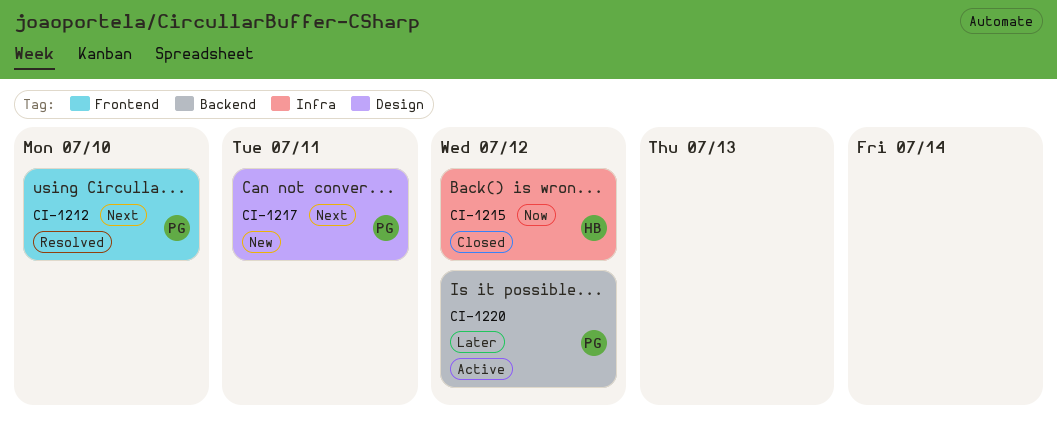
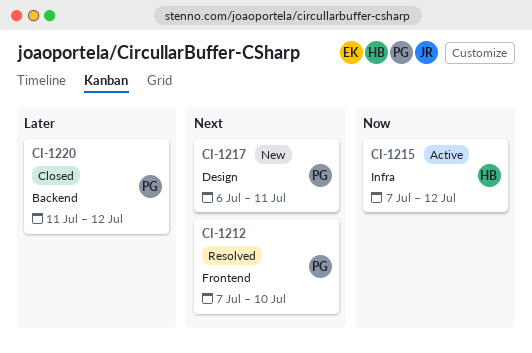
CI-1215, status: Closed -> Active
CI-1220, status: Active -> Closed

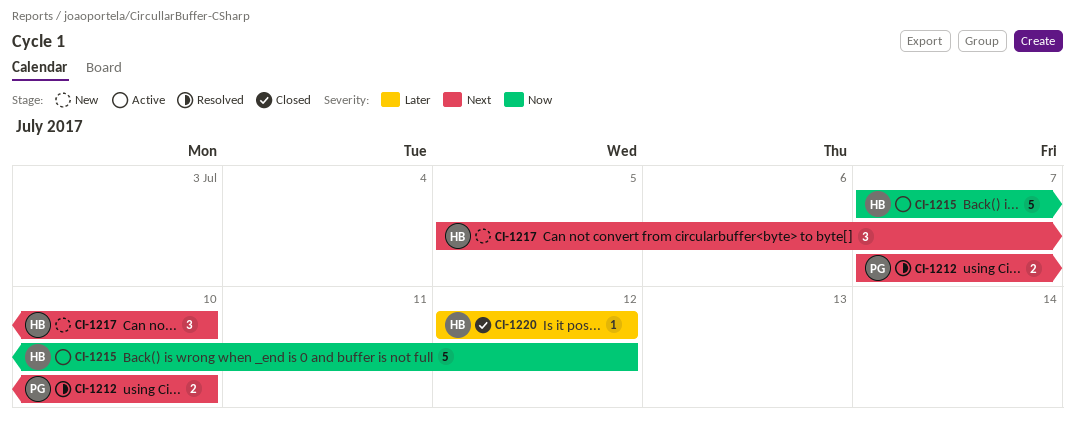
CI-1217, owner: PG -> HB
CI-1217, start: Jul 6 -> Jul 5
CI-1217, due: Jul 11 -> Jul 10
CI-1220, owner: PG -> HB
CI-1220, start: Jul 11 -> Jul 12

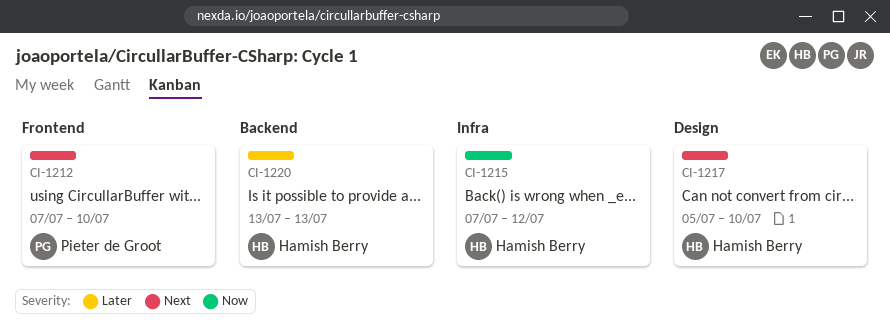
CI-1220, start: Jul 12 -> Jul 13
CI-1220, due: Jul 12 -> Jul 13

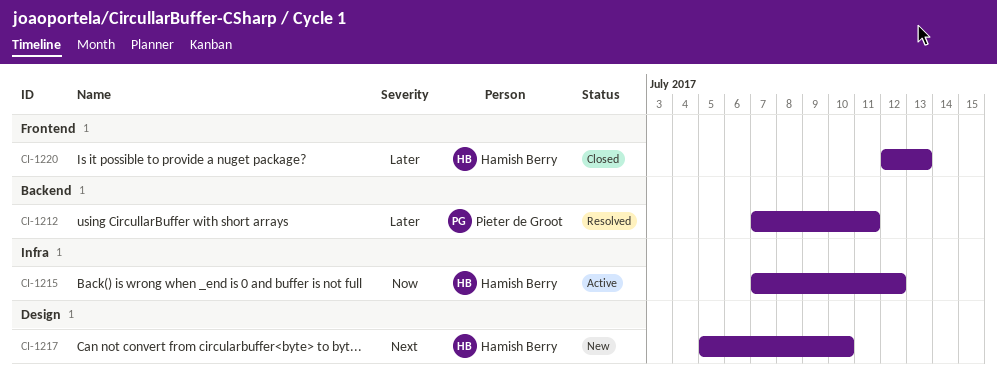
CI-1212, priority: Next -> Later
CI-1212, label: Frontend -> Backend
CI-1212, due: Jul 10 -> Jul 11
CI-1220, label: Backend -> Frontend
CI-1220, start: Jul 13 -> Jul 12

